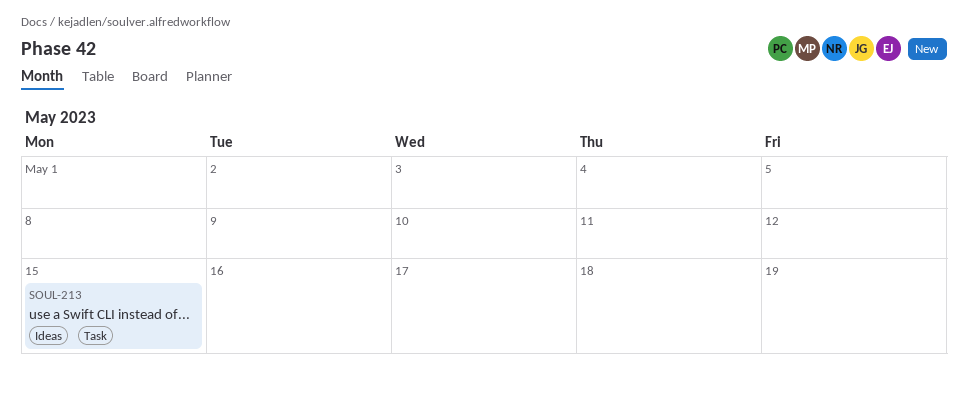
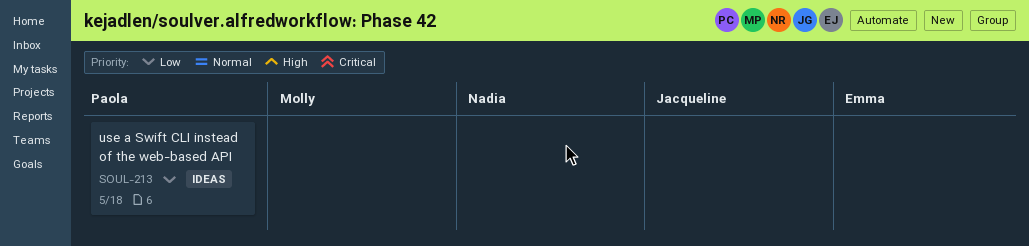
SOUL-213, due: May 15 -> May 18

